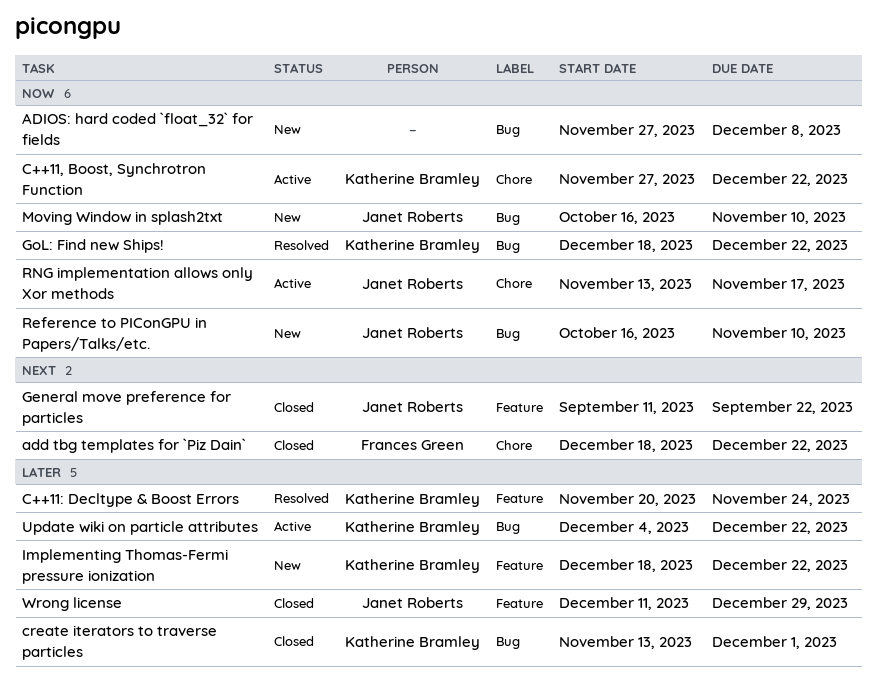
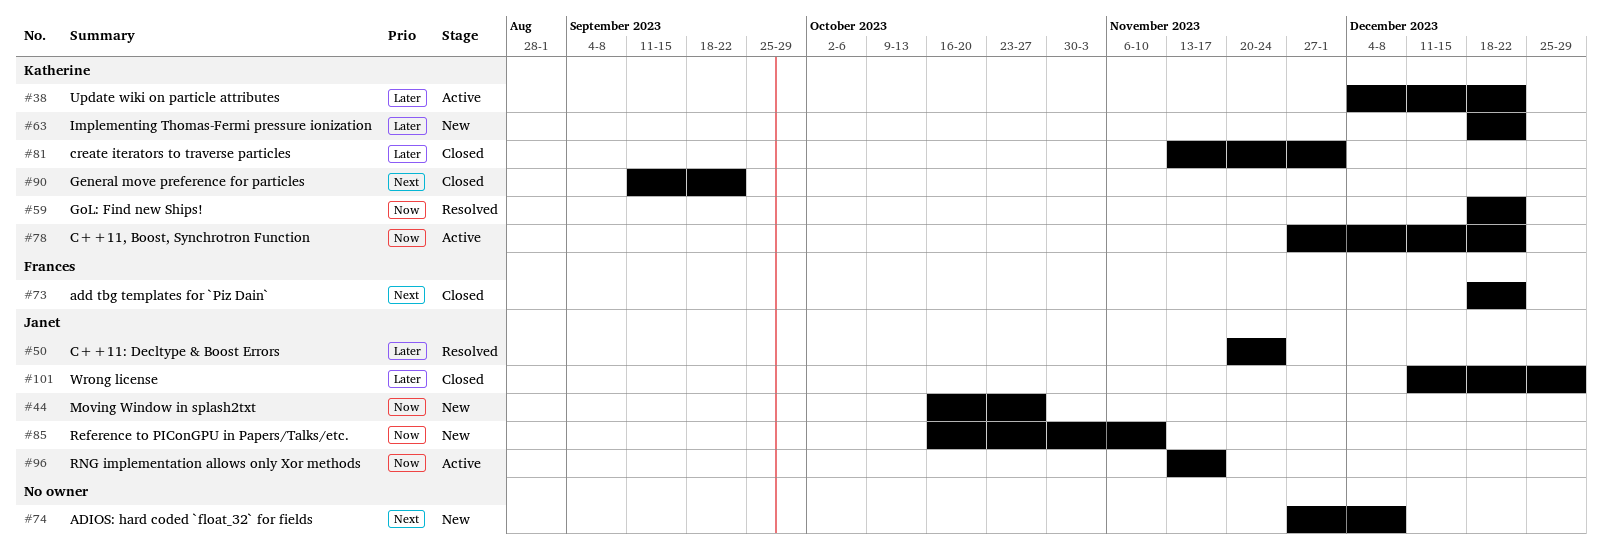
ADIOS: hard coded `float_32` for fields, priority: Now -> Next
C++11: Decltype & Boost Errors, owner: Katherine Bramley -> Janet Roberts
General move preference for particles, owner: Janet Roberts -> Katherine Bramley
Moving Window in splash2txt, due: Nov 10 -> Oct 27

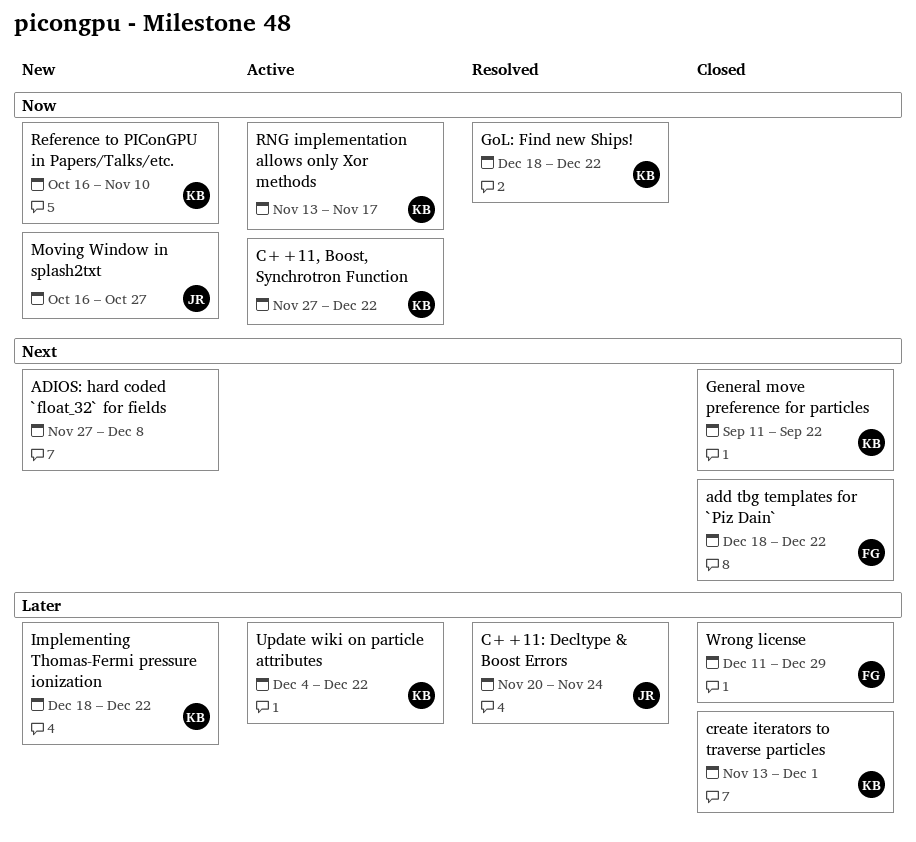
Reference to PIConGPU in Papers/Talks/etc., owner: Janet -> Katherine
RNG implementation allows only Xor methods, owner: Janet -> Katherine
Wrong license, owner: Janet -> Frances

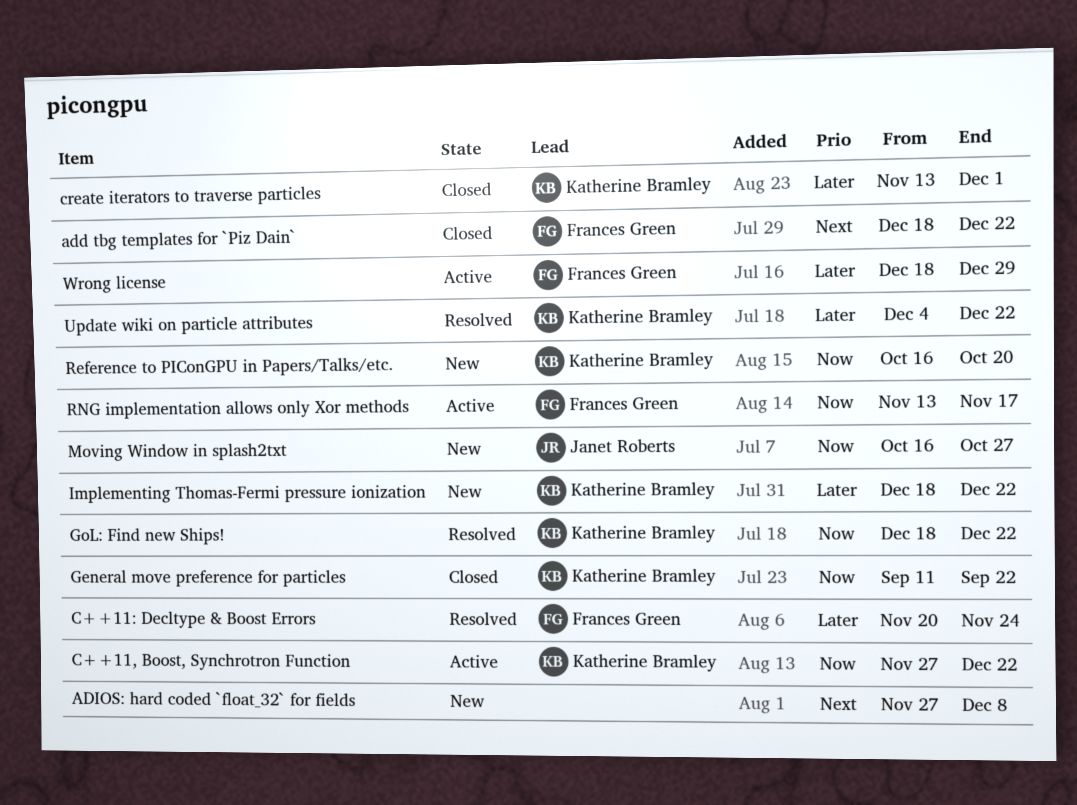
C++11: Decltype & Boost Errors, owner: Janet Roberts -> Frances Green
General move preference for particles, priority: Next -> Now
Reference to PIConGPU in Papers/Talks/etc., due: Nov 10 -> Oct 20
RNG implementation allows only Xor methods, owner: Katherine Bramley -> Frances Green
Update wiki on particle attributes, status: Active -> Resolved
Wrong license, status: Closed -> Active
Wrong license, start: Dec 11 -> Dec 18

